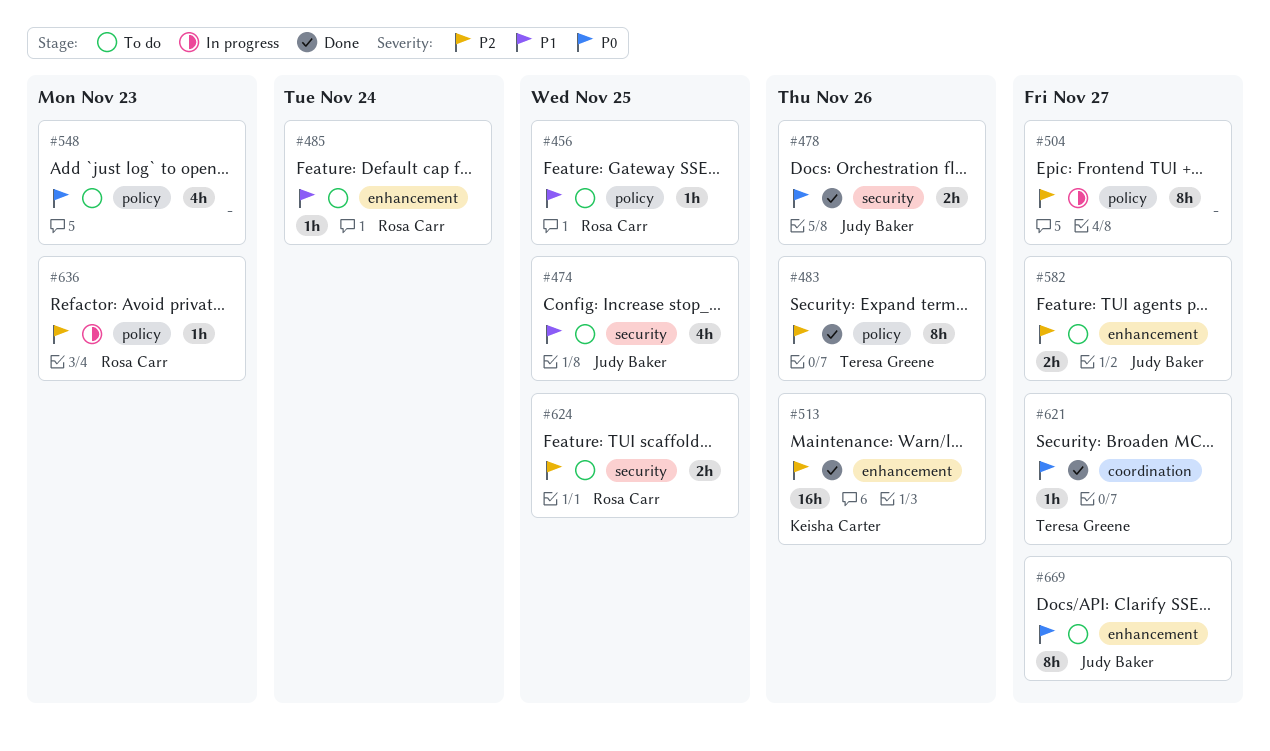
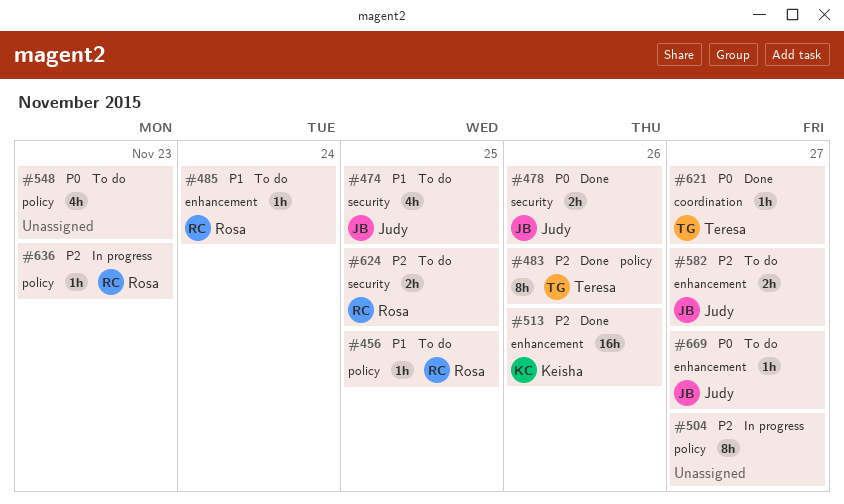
#669, estimate: 8h -> 1h

